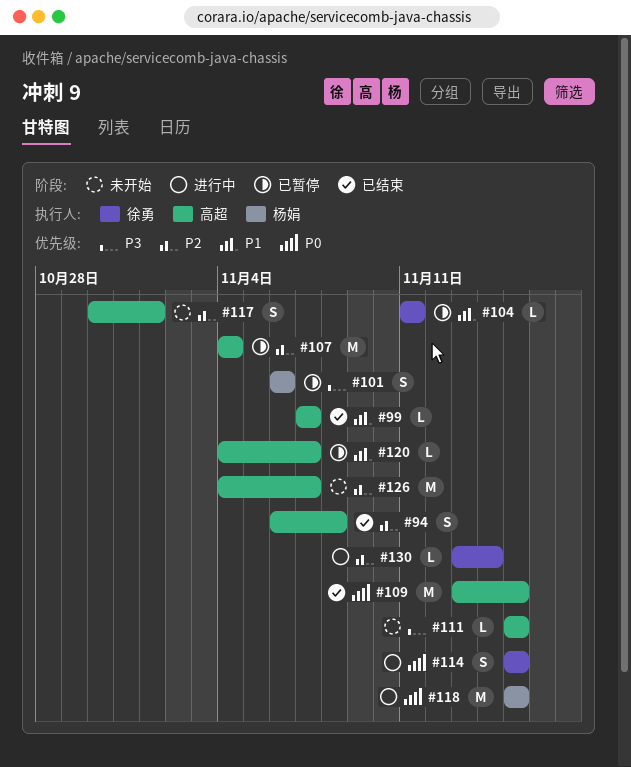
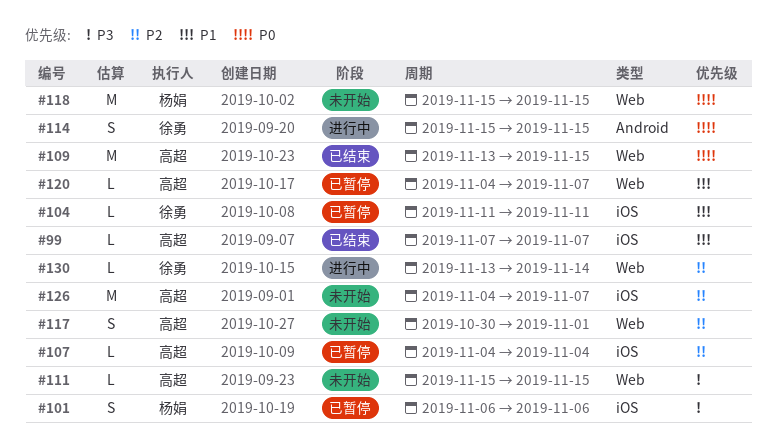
#94: present -> none
#107, estimate: M -> L
#118, status: 进行中 -> 未开始

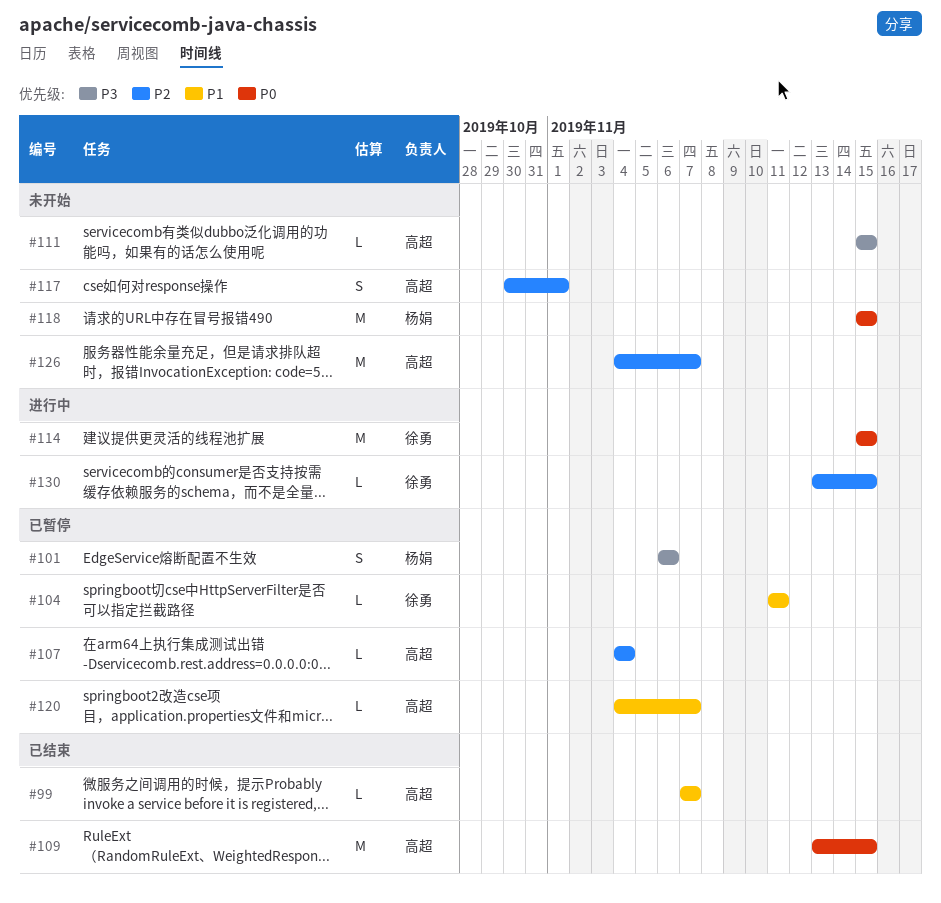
#114, estimate: S -> M
#130, due: Nov 14 -> Nov 15

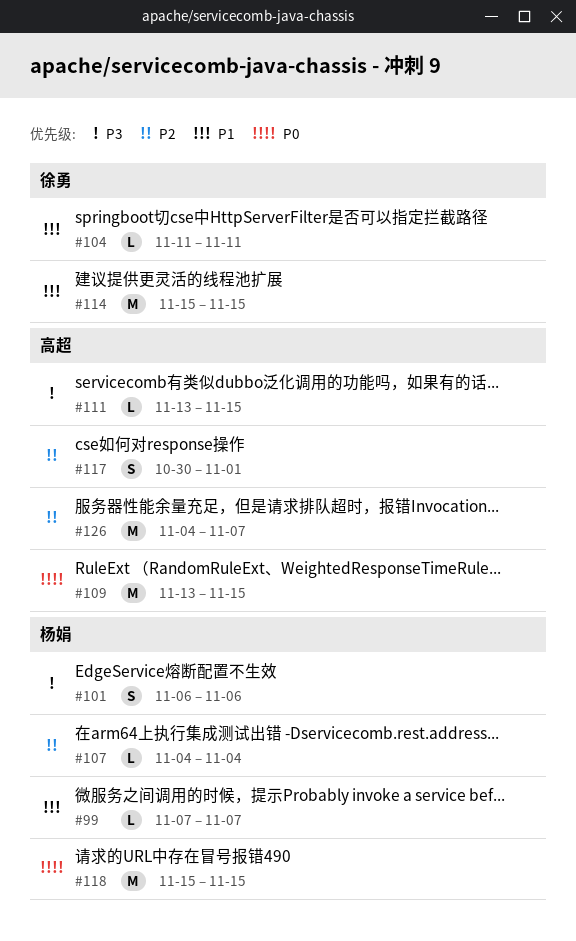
#99, owner: 高超 -> 杨娟
#107, owner: 高超 -> 杨娟
#111, start: Nov 15 -> Nov 13
#114, priority: P0 -> P1
#120: present -> none
#130: present -> none

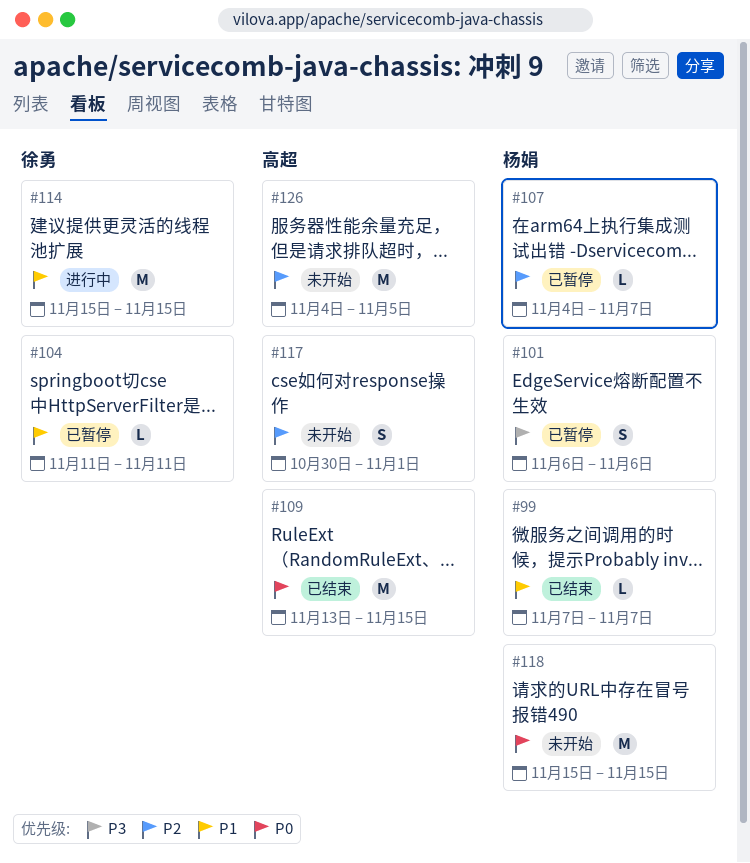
#107, due: Nov 4 -> Nov 7
#111: present -> none
#126, due: Nov 7 -> Nov 5

